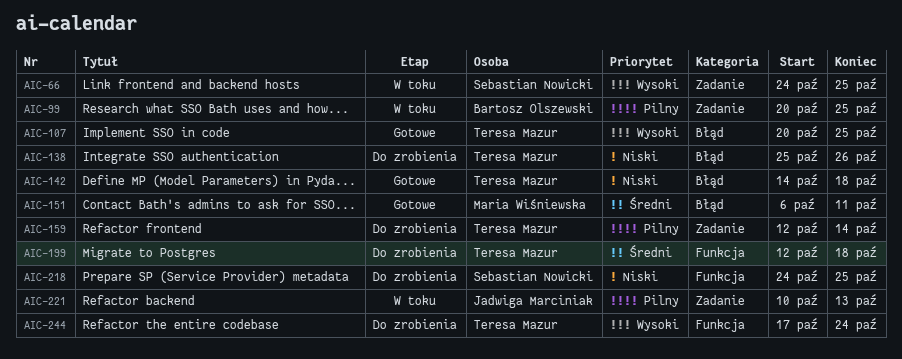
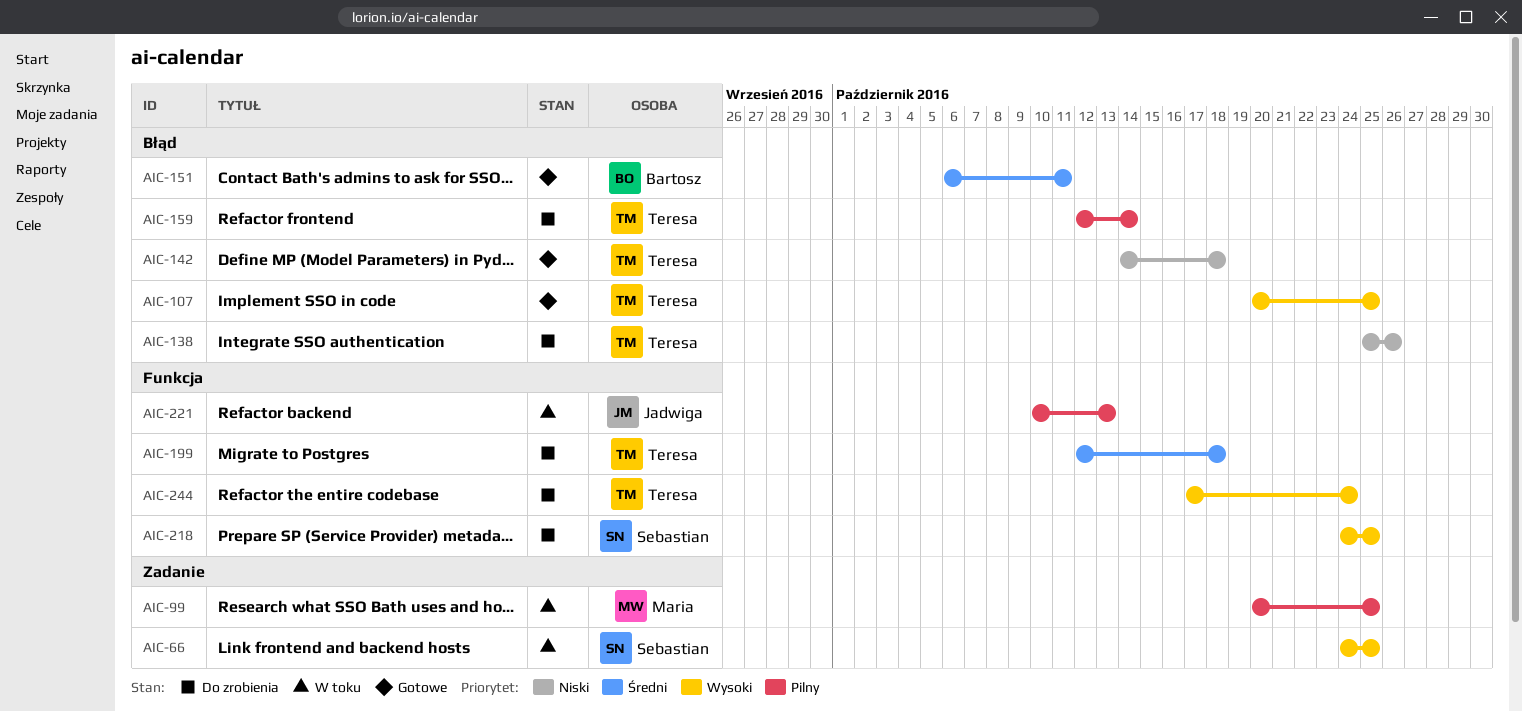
AIC-99, owner: Bartosz Olszewski -> Maria Wiśniewska
AIC-151, owner: Maria Wiśniewska -> Bartosz Olszewski
AIC-159, label: Zadanie -> Błąd
AIC-218, priority: Niski -> Wysoki
AIC-221, label: Zadanie -> Funkcja

